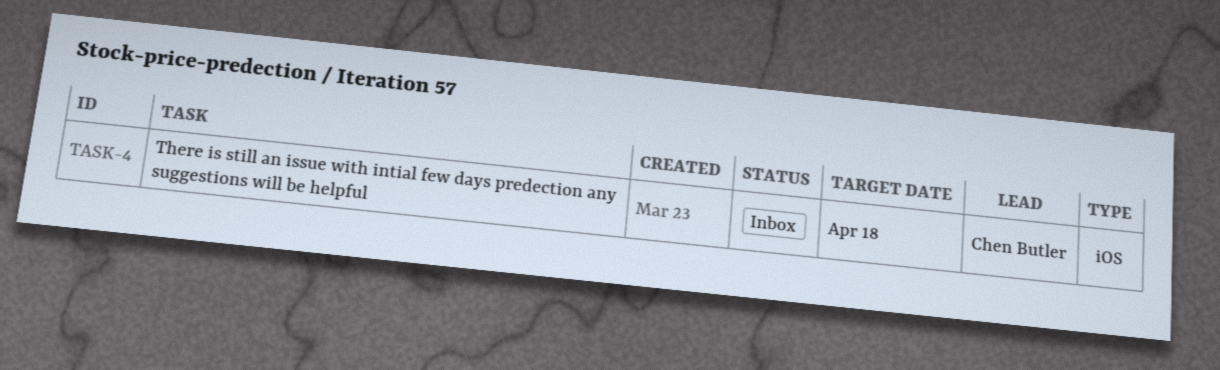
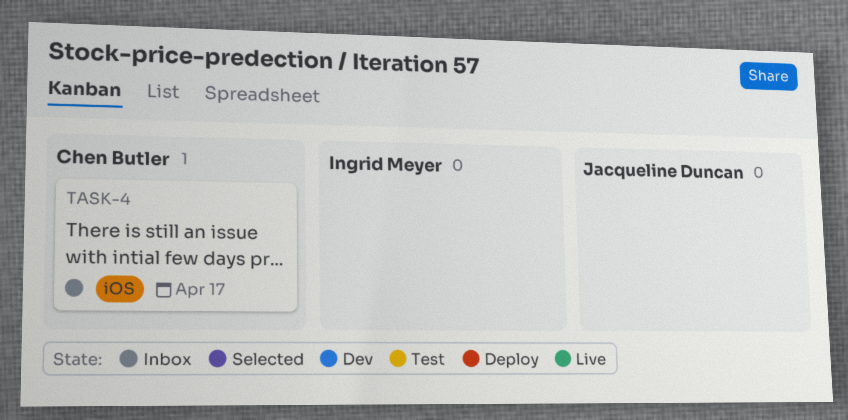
TASK-4, due: Apr 18 -> Apr 17

